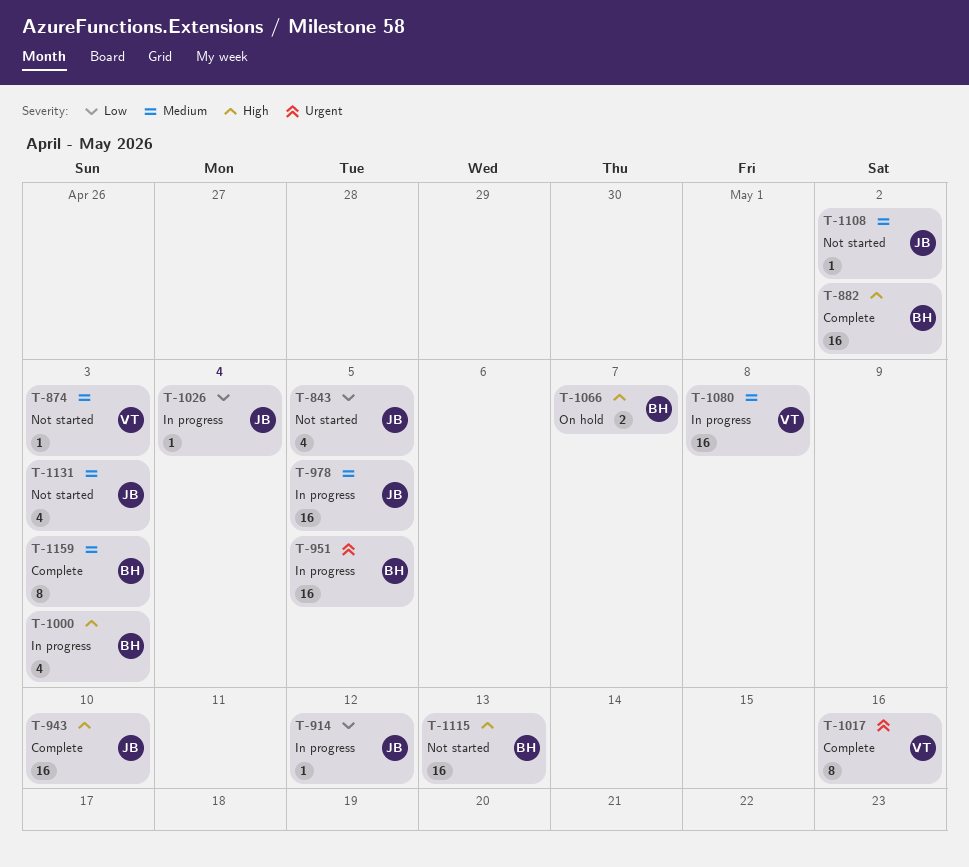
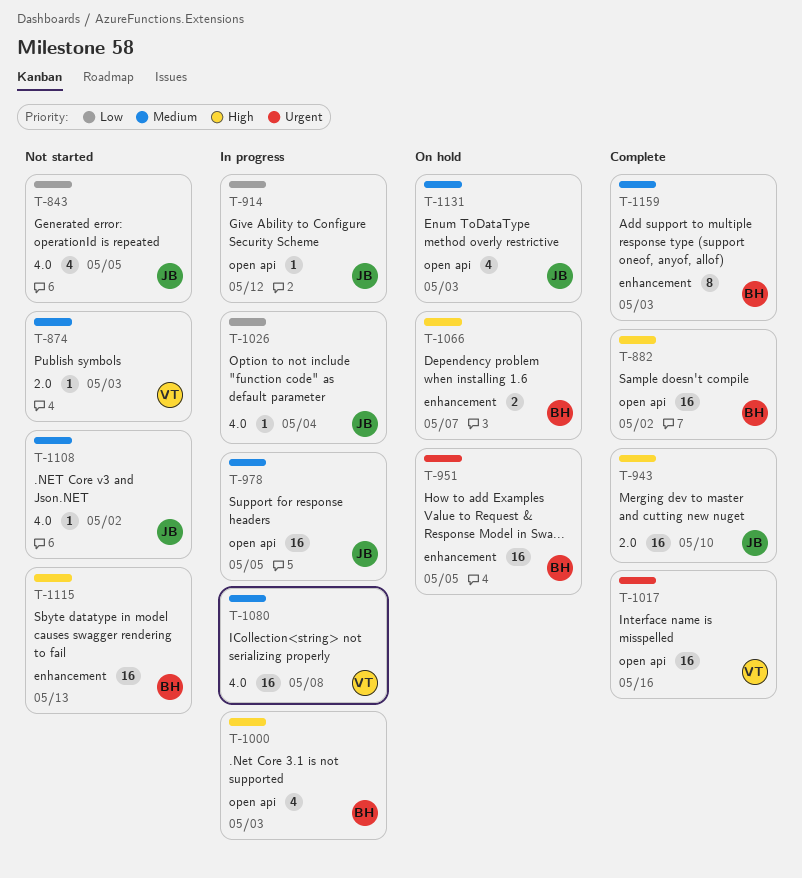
T-951, status: In progress -> On hold
T-1017, estimate: 8 -> 16
T-1131, status: Not started -> On hold

